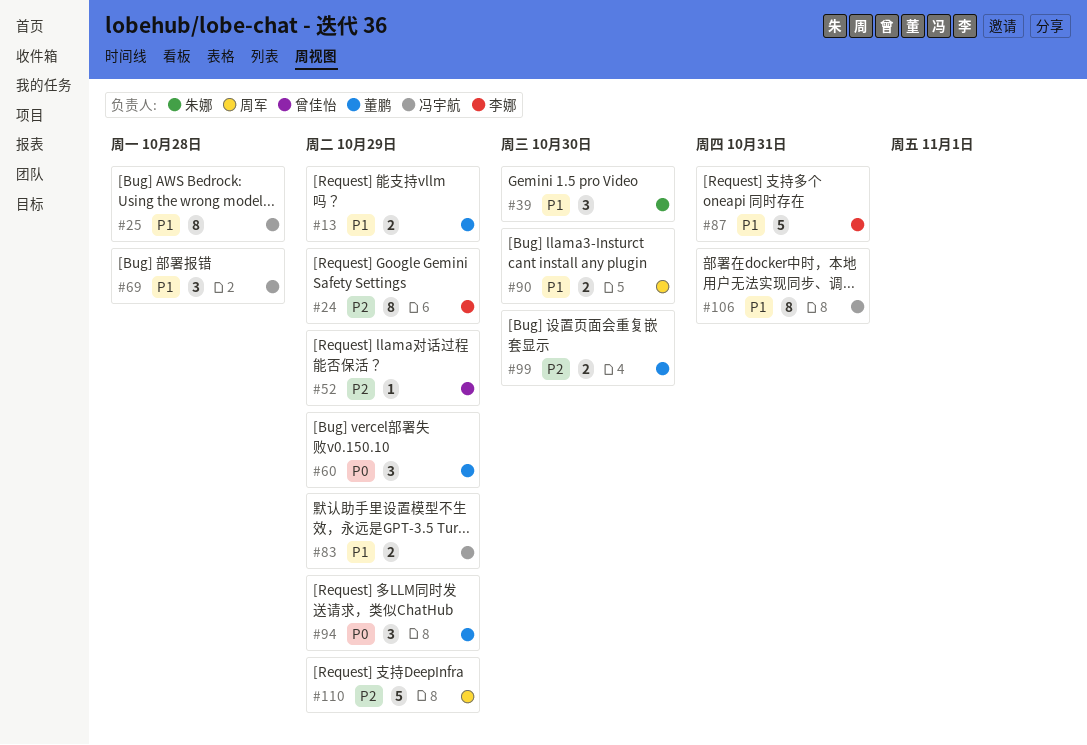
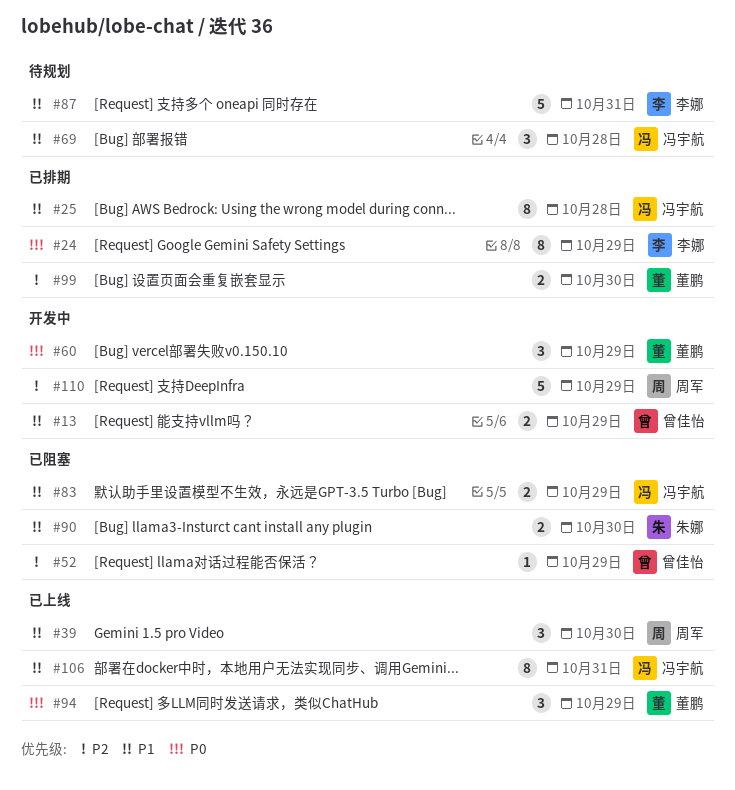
#13, owner: 董鹏 -> 曾佳怡
#24, priority: P2 -> P0
#39, owner: 朱娜 -> 周军
#90, owner: 周军 -> 朱娜

